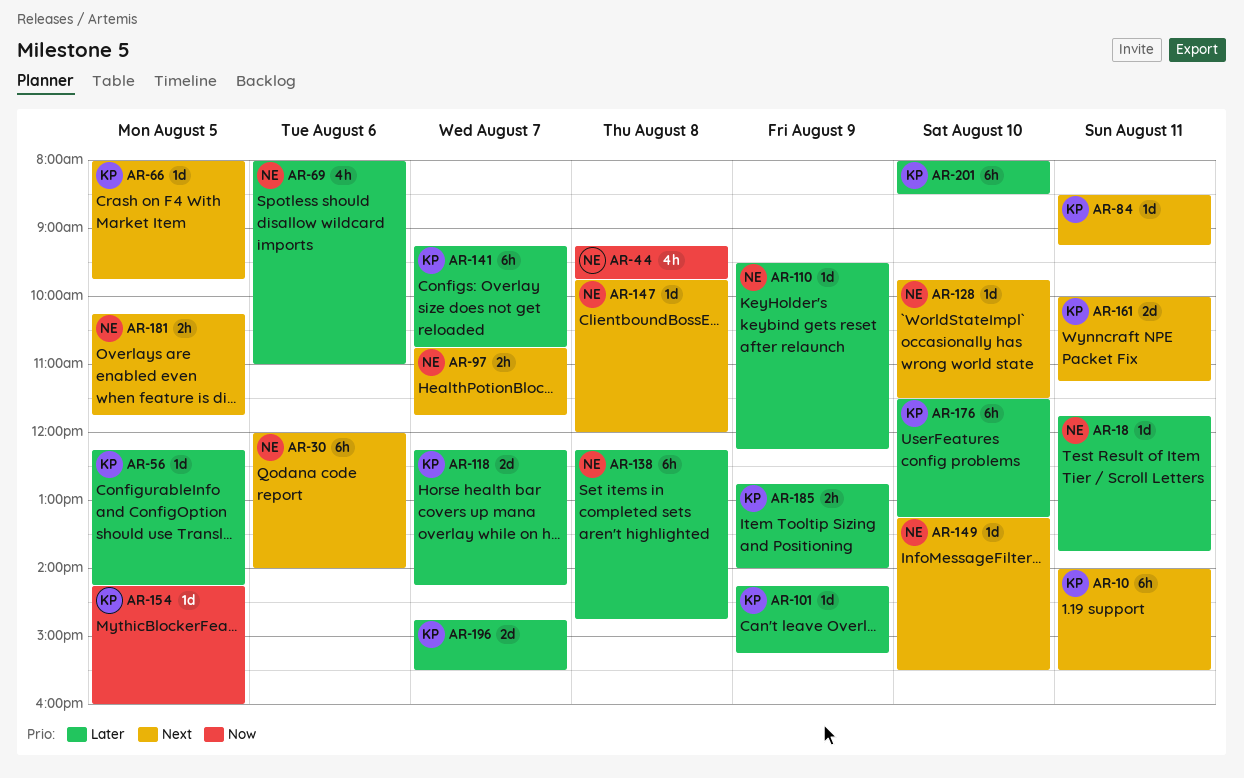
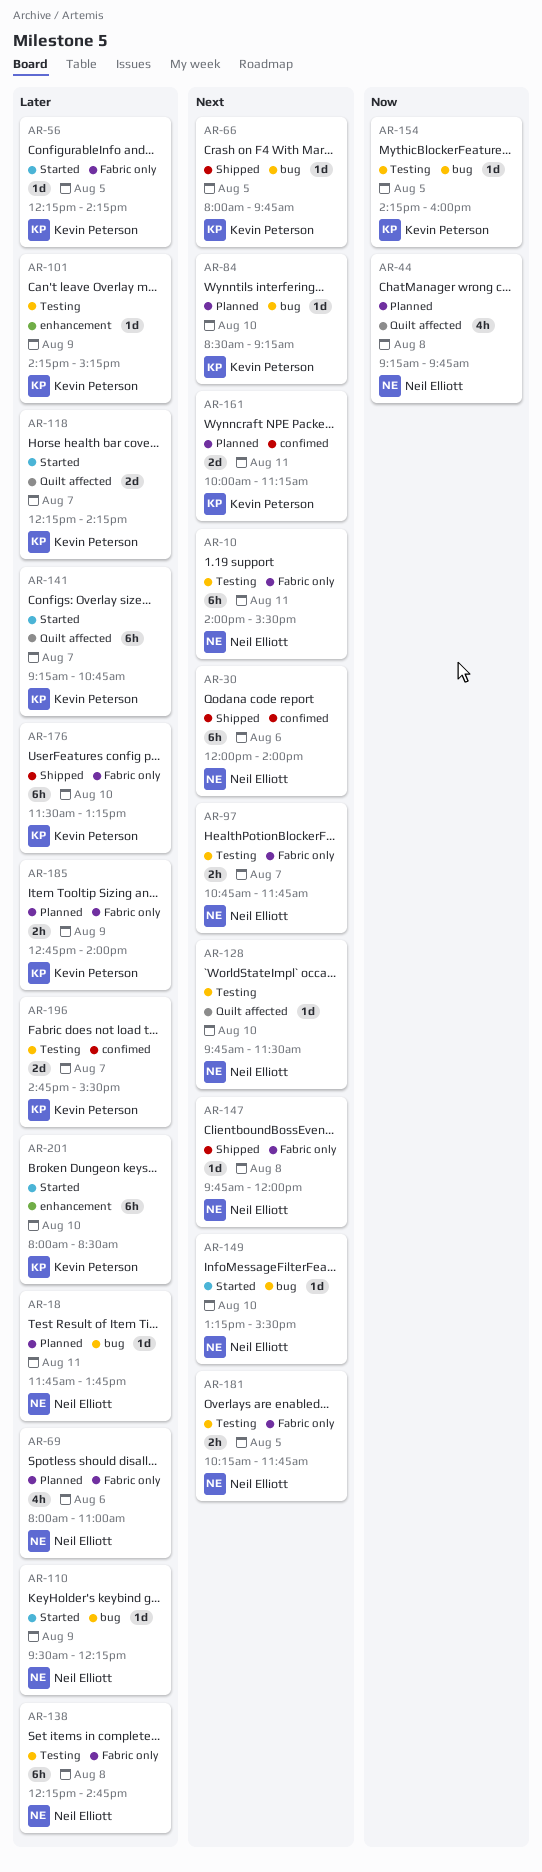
AR-10, owner: Kevin Peterson -> Neil Elliott
AR-84, day: Aug 11 -> Aug 10

